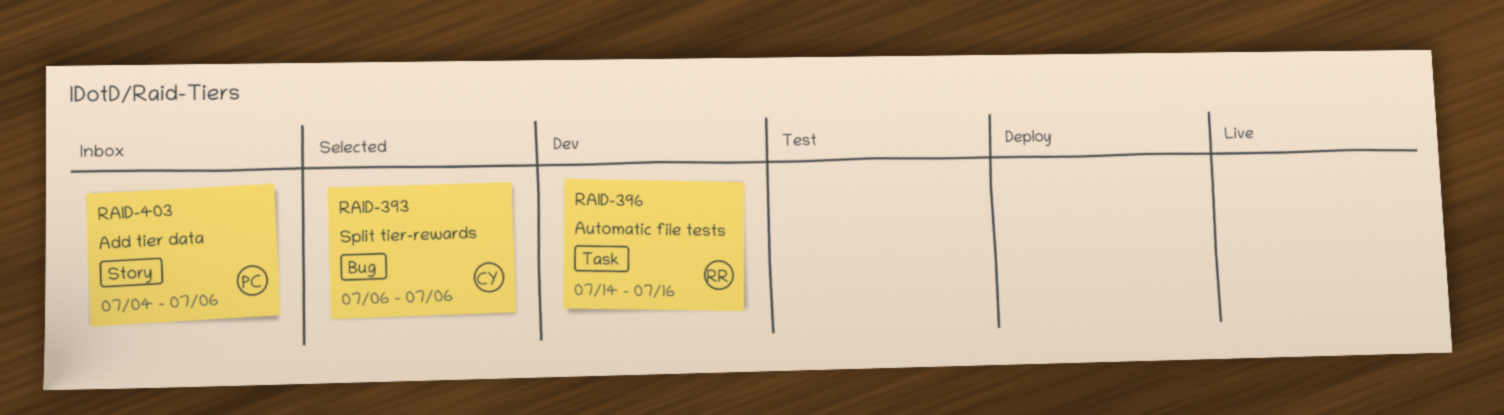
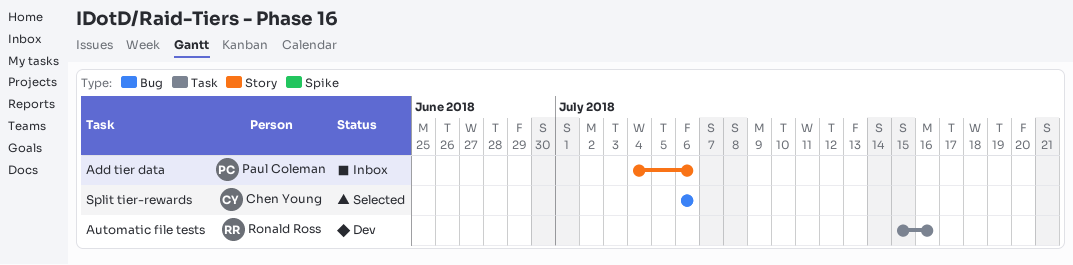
Automatic file tests, start: Jul 14 -> Jul 15

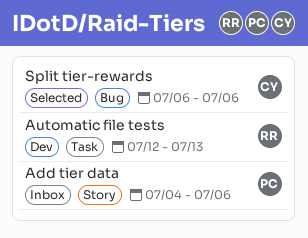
Automatic file tests, start: Jul 15 -> Jul 12
Automatic file tests, due: Jul 16 -> Jul 13

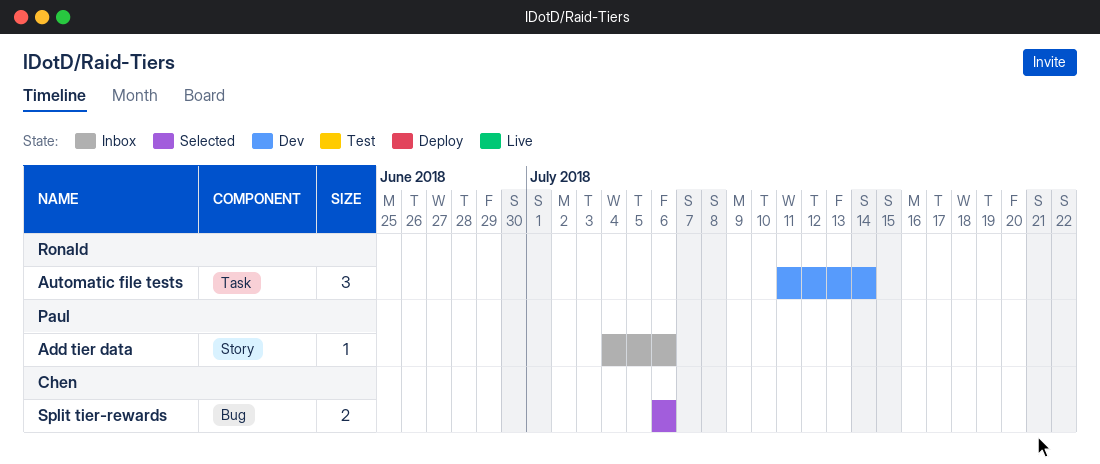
Automatic file tests, start: Jul 12 -> Jul 11
Automatic file tests, due: Jul 13 -> Jul 14

